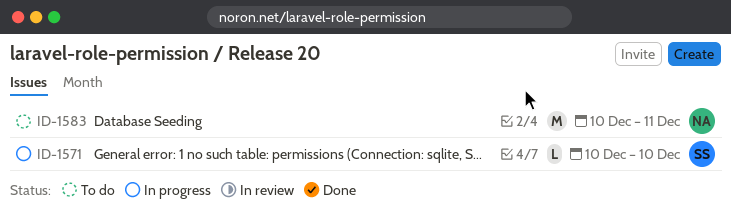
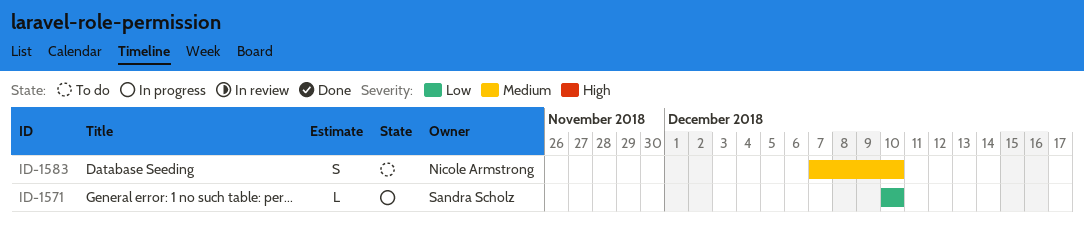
ID-1583, estimate: M -> S
ID-1583, start: Dec 10 -> Dec 7
ID-1583, due: Dec 11 -> Dec 10

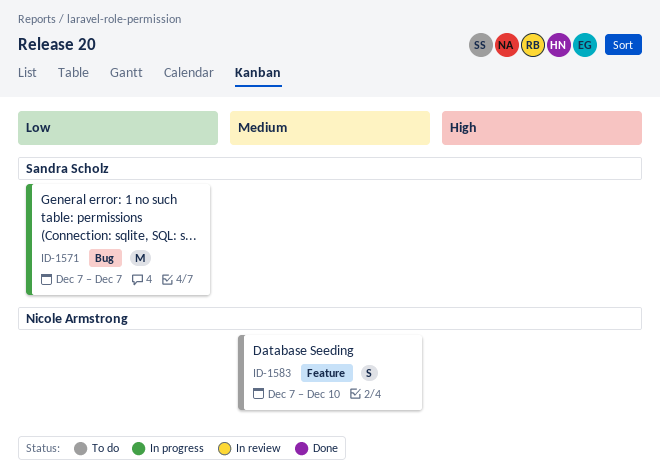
ID-1571, estimate: L -> M
ID-1571, start: Dec 10 -> Dec 7
ID-1571, due: Dec 10 -> Dec 7

